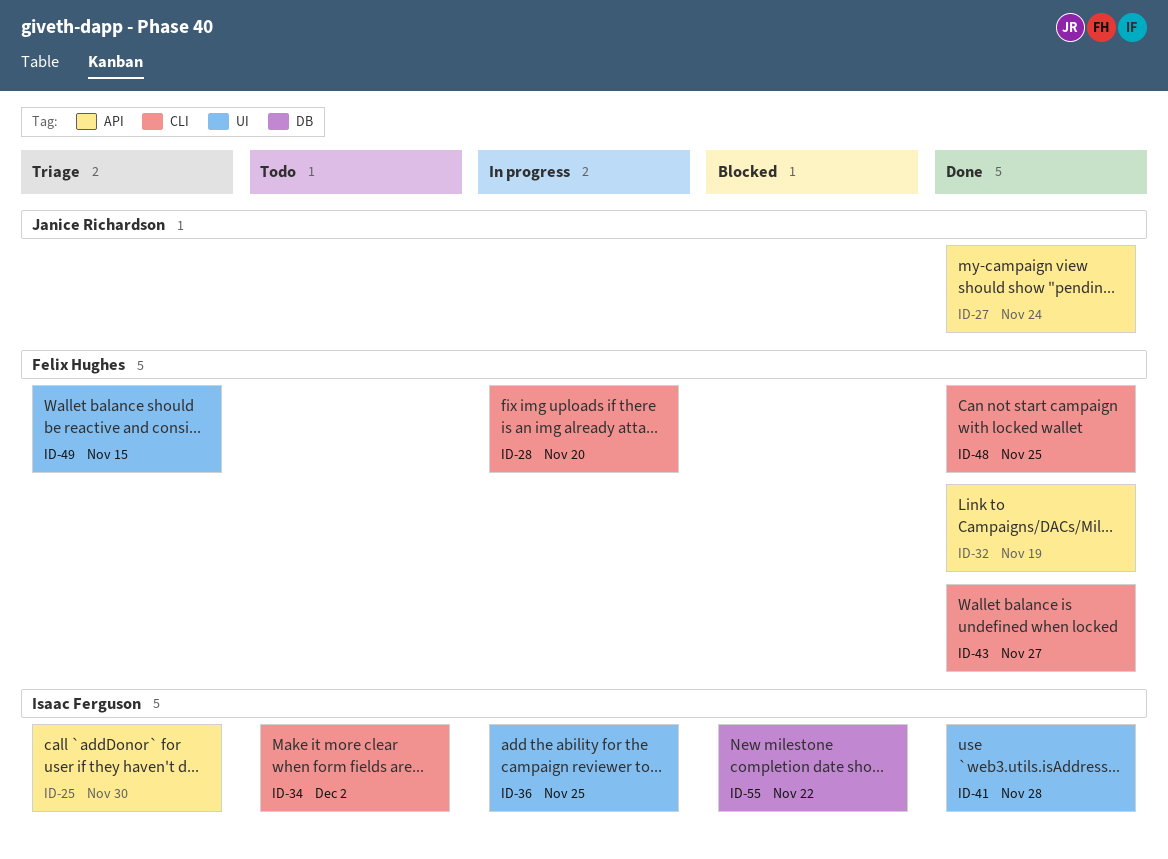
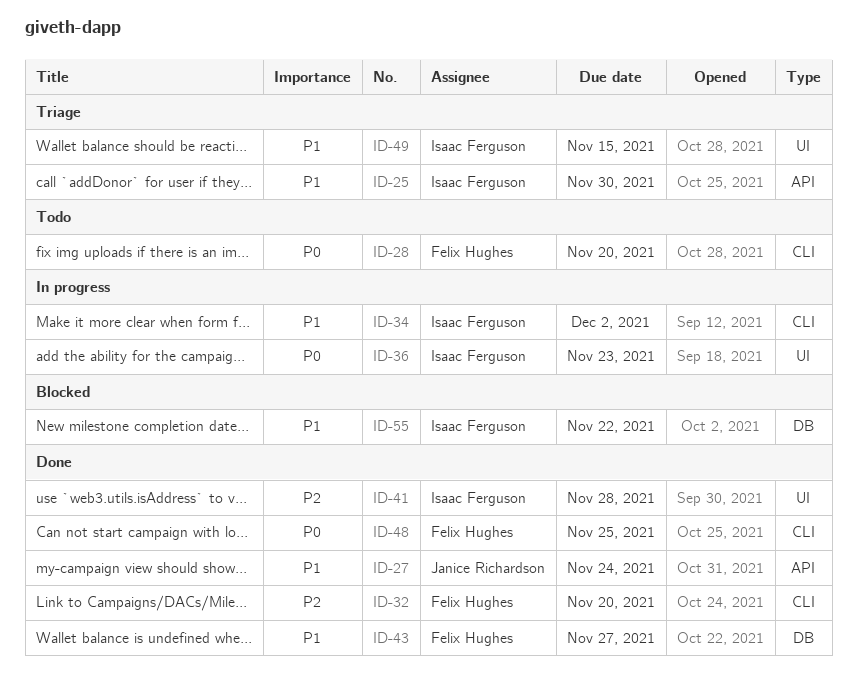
ID-28, status: In progress -> Todo
ID-32, label: API -> CLI
ID-32, due: Nov 19 -> Nov 20
ID-34, status: Todo -> In progress
ID-36, due: Nov 25 -> Nov 23
ID-43, label: CLI -> DB
ID-49, owner: Felix Hughes -> Isaac Ferguson

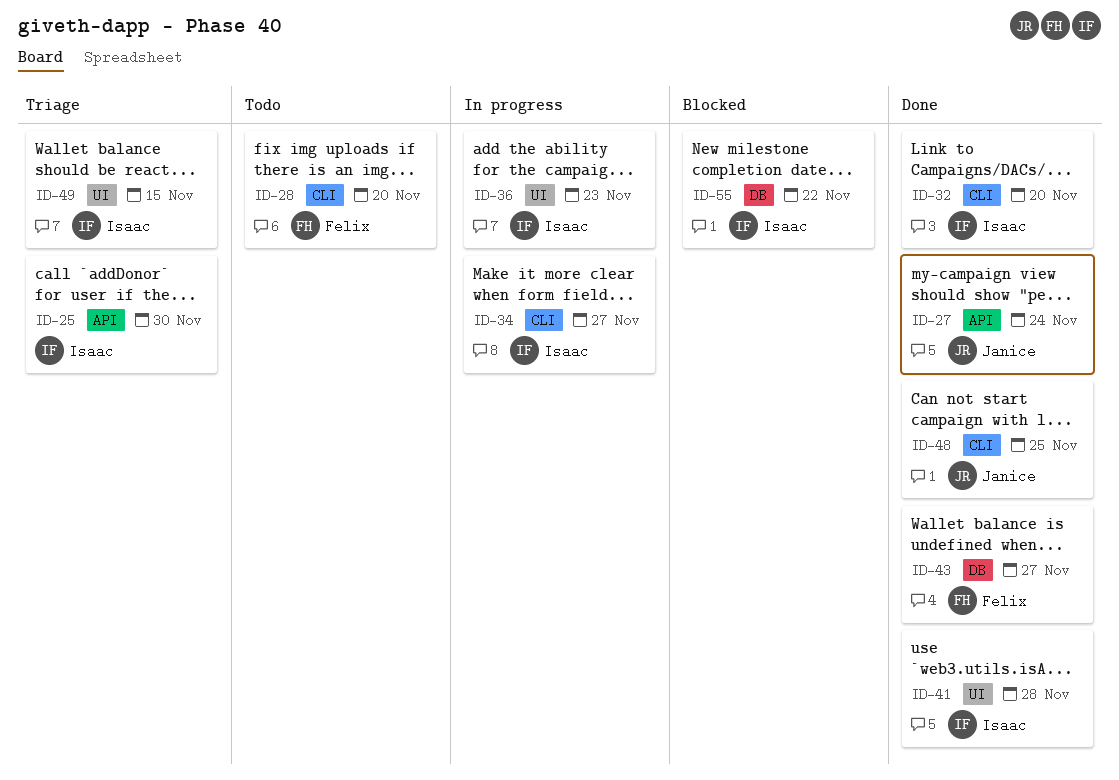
ID-32, owner: Felix Hughes -> Isaac Ferguson
ID-34, due: Dec 2 -> Nov 27
ID-48, owner: Felix Hughes -> Janice Richardson

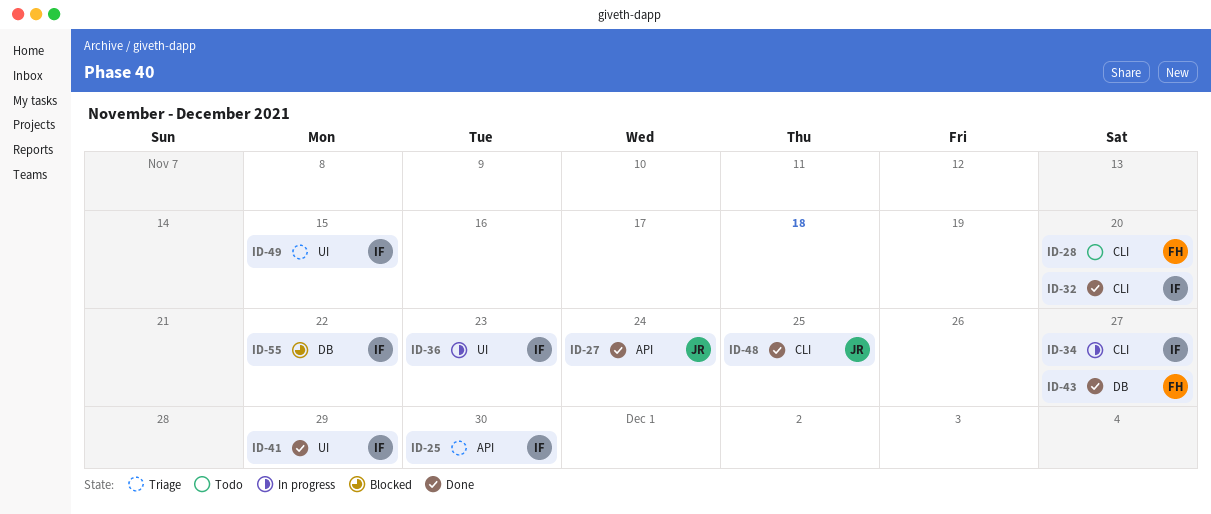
ID-41, due: Nov 28 -> Nov 29

